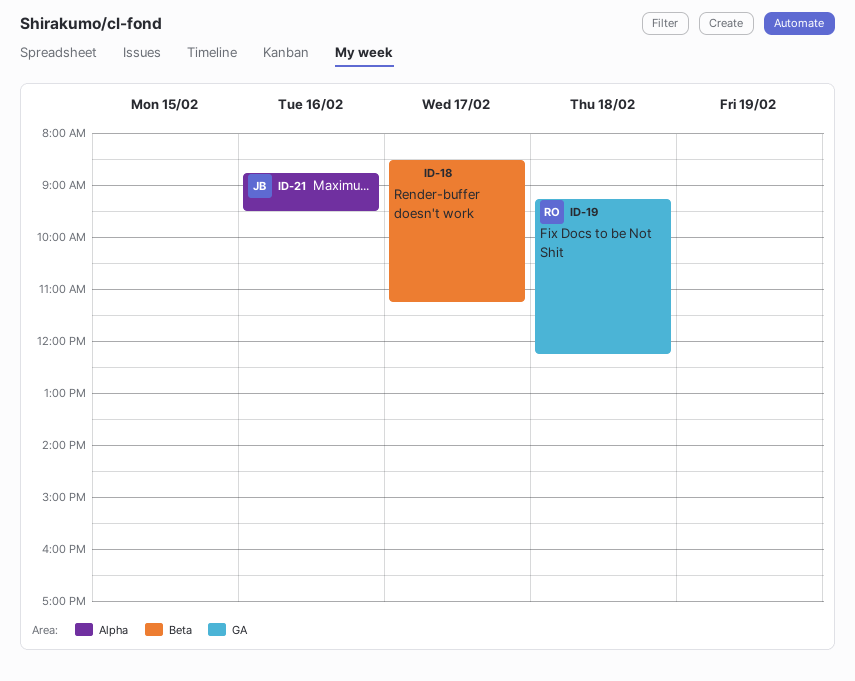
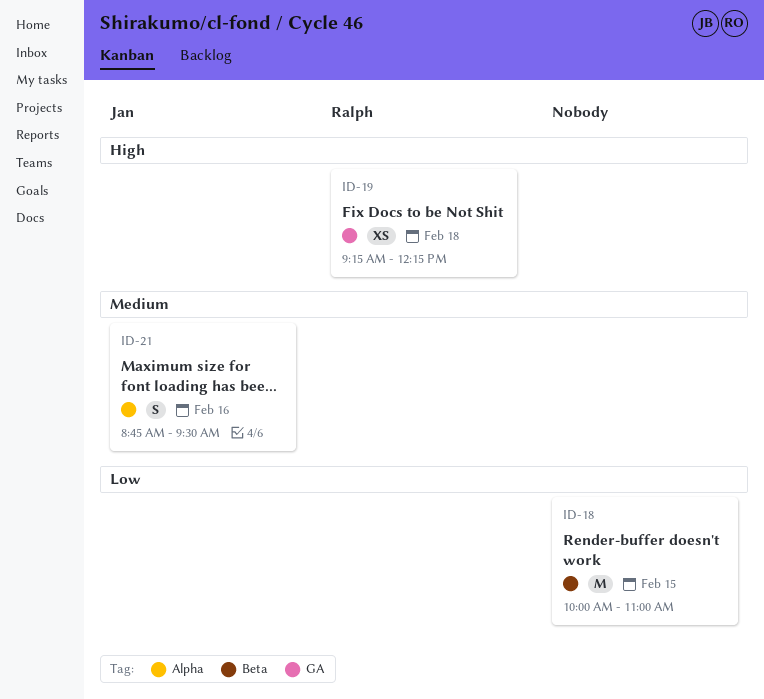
ID-18, day: Feb 17 -> Feb 15
ID-18, begins: 08:30 -> 10:00
ID-18, ends: 11:15 -> 11:00

